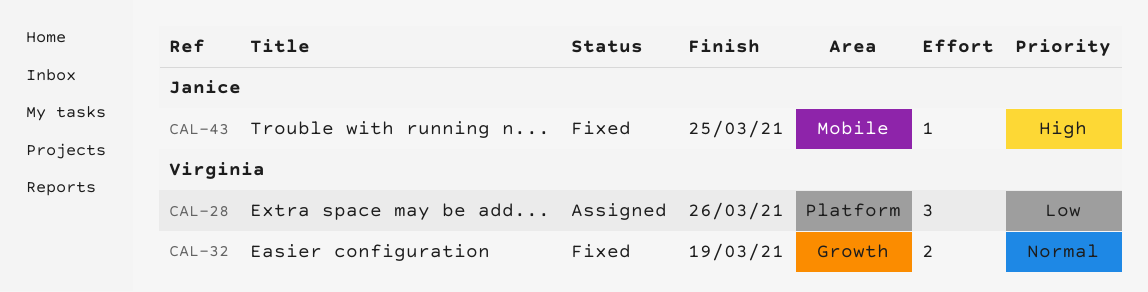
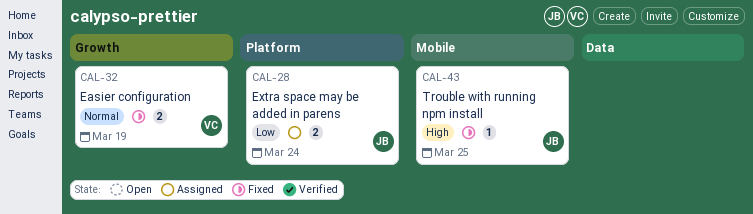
CAL-28, owner: Virginia -> Janice
CAL-28, estimate: 3 -> 2
CAL-28, due: Mar 26 -> Mar 24

